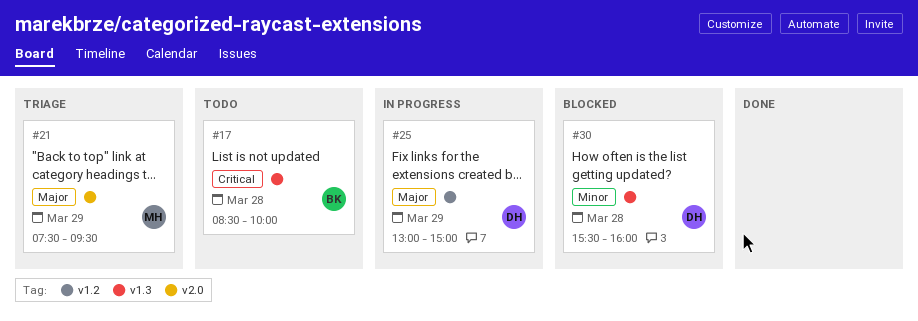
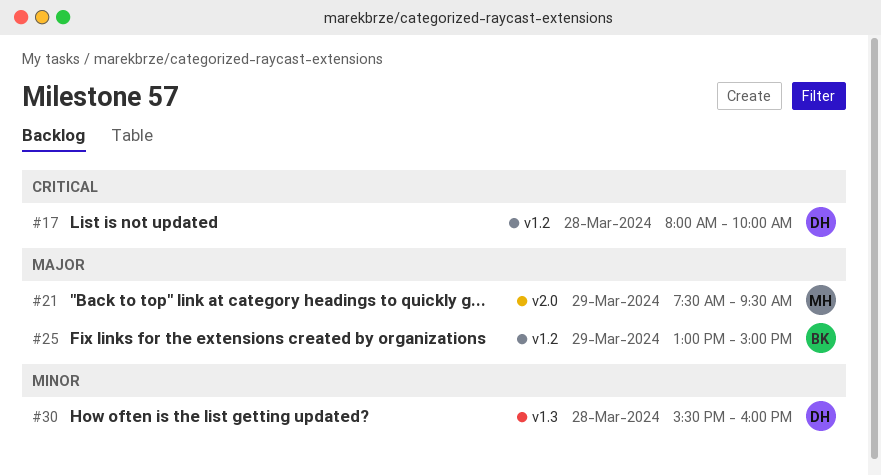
#17, owner: BK -> DH
#17, label: v1.3 -> v1.2
#17, begins: 08:30 -> 08:00
#25, owner: DH -> BK

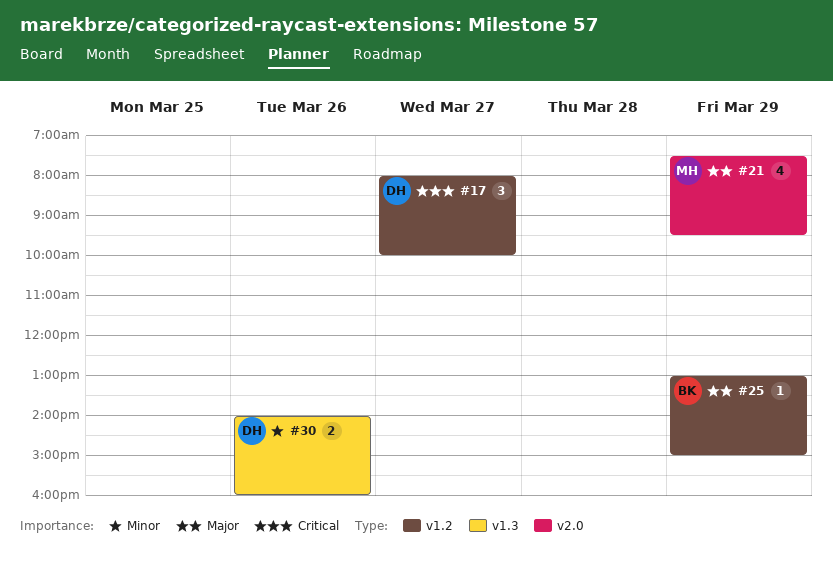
#17, day: Mar 28 -> Mar 27
#30, day: Mar 28 -> Mar 26
#30, begins: 15:30 -> 14:00

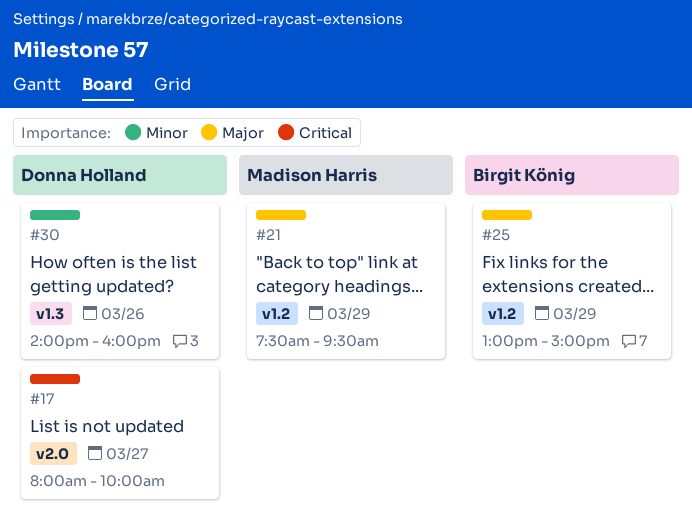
#17, label: v1.2 -> v2.0
#21, label: v2.0 -> v1.2

